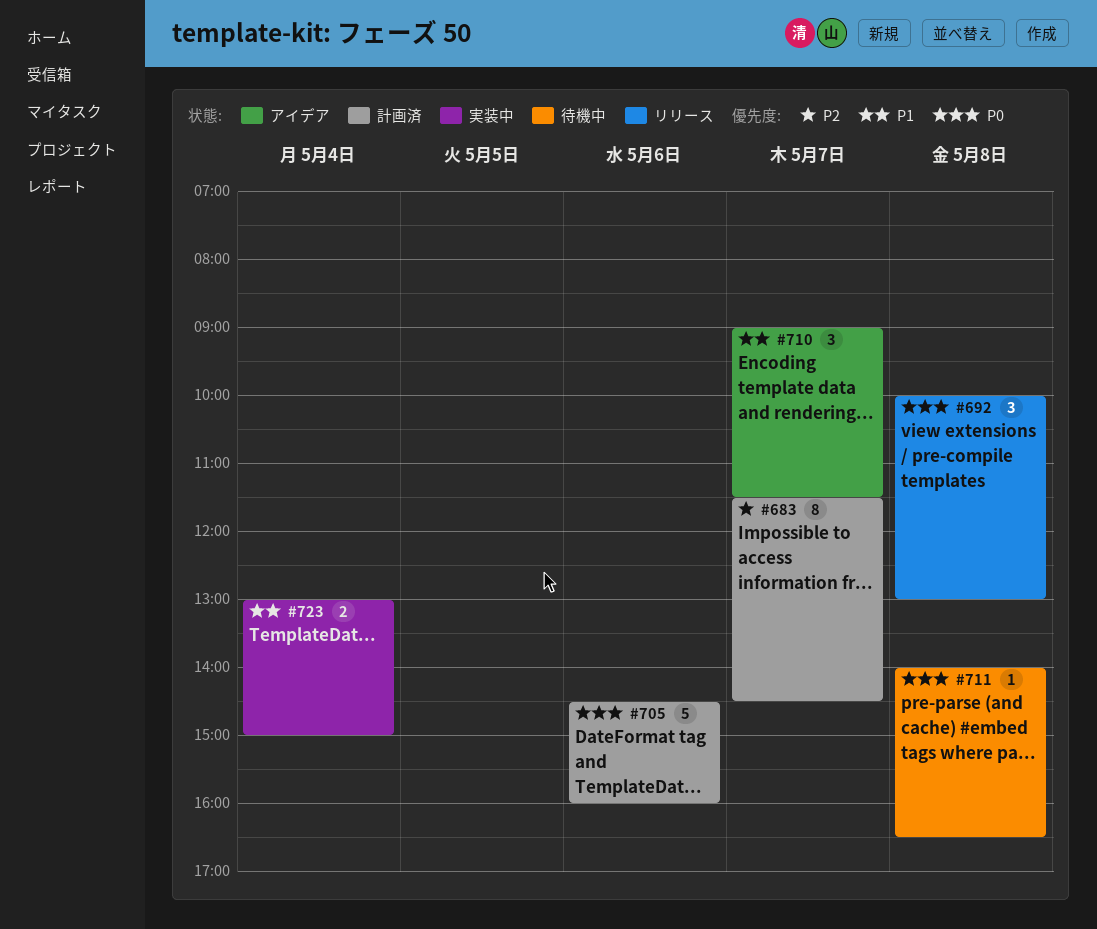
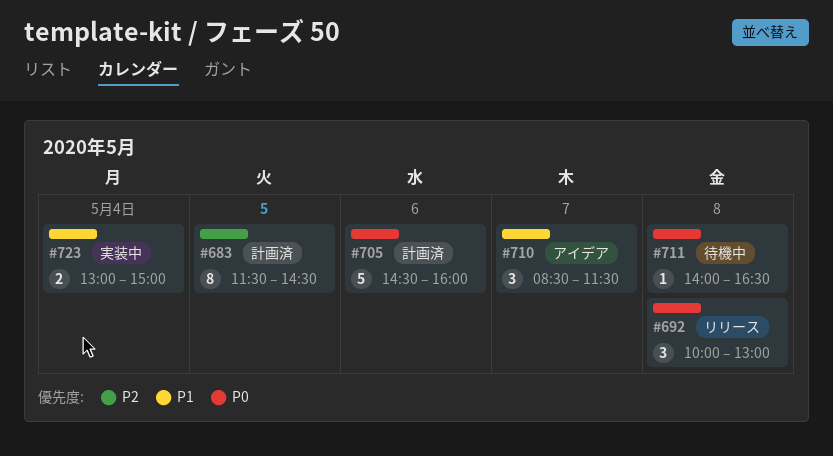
#683, day: May 7 -> May 5
#710, begins: 09:00 -> 08:30

